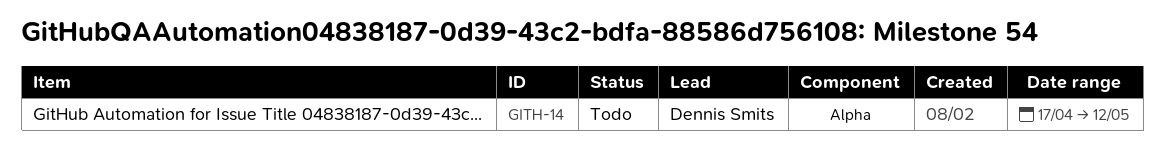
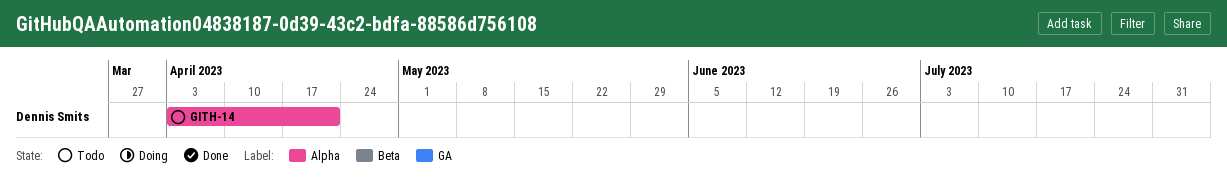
GITH-14, start: Apr 17 -> Apr 3
GITH-14, due: May 12 -> Apr 21

